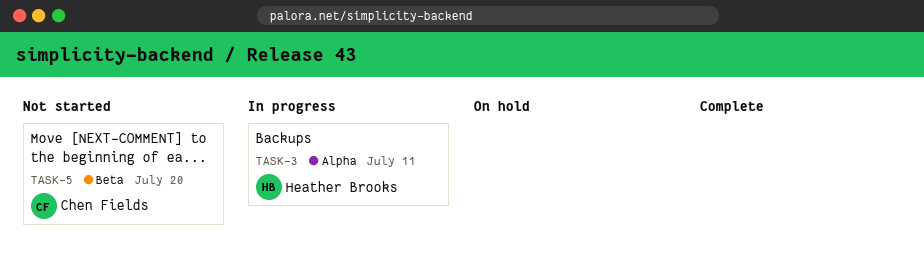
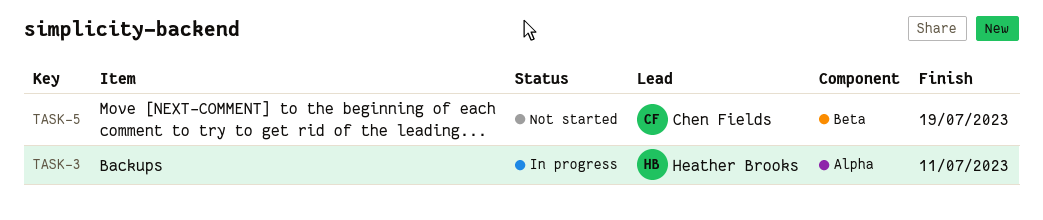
TASK-5, due: Jul 20 -> Jul 19

